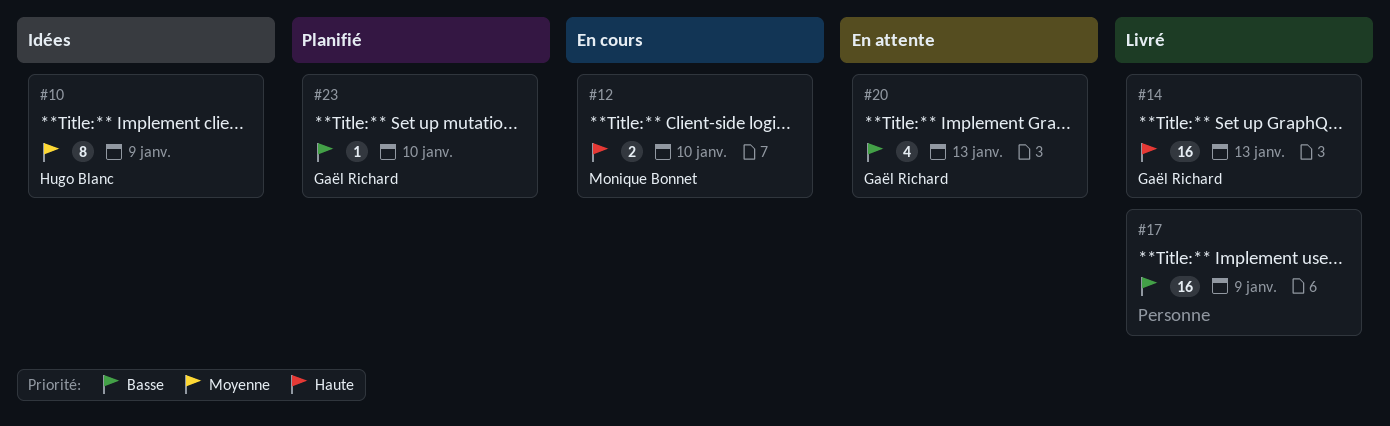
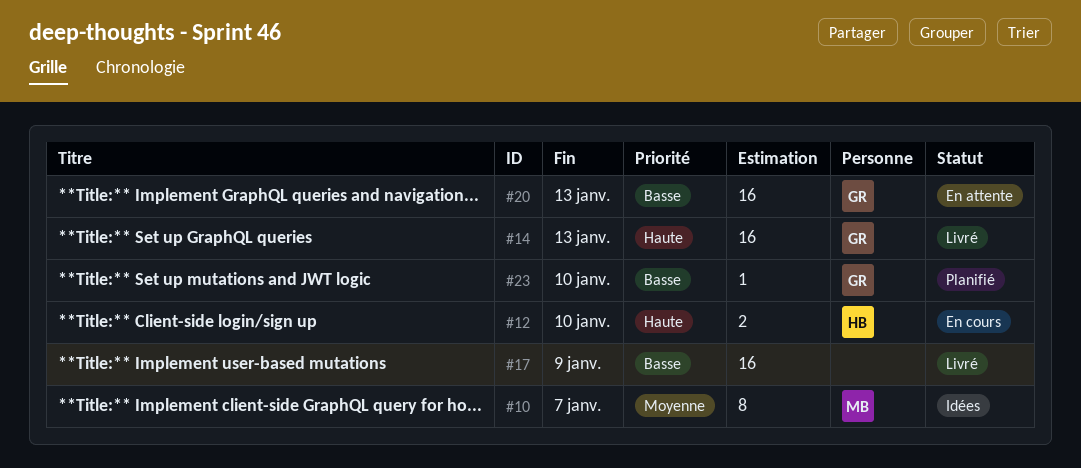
#10, owner: Hugo Blanc -> Monique Bonnet
#10, due: Jan 9 -> Jan 7
#12, owner: Monique Bonnet -> Hugo Blanc
#20, estimate: 4 -> 16

